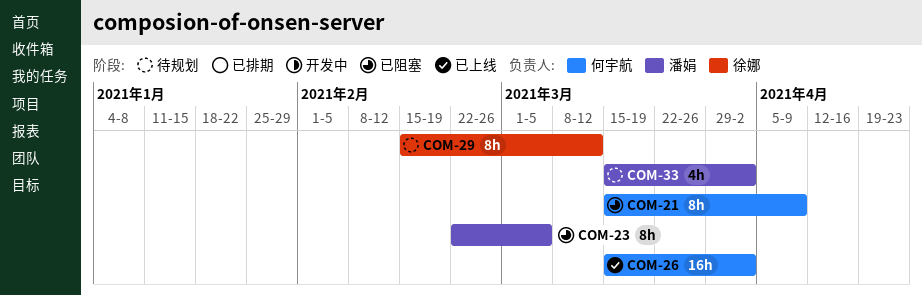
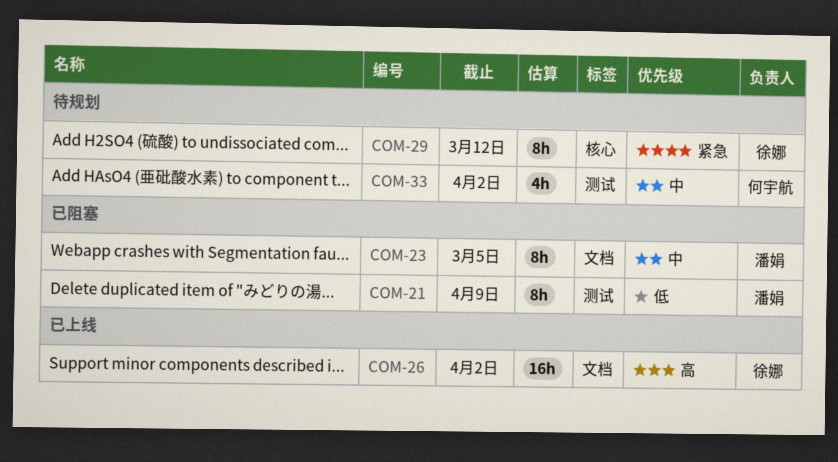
COM-21, owner: 何宇航 -> 潘娟
COM-26, owner: 何宇航 -> 徐娜
COM-33, owner: 潘娟 -> 何宇航

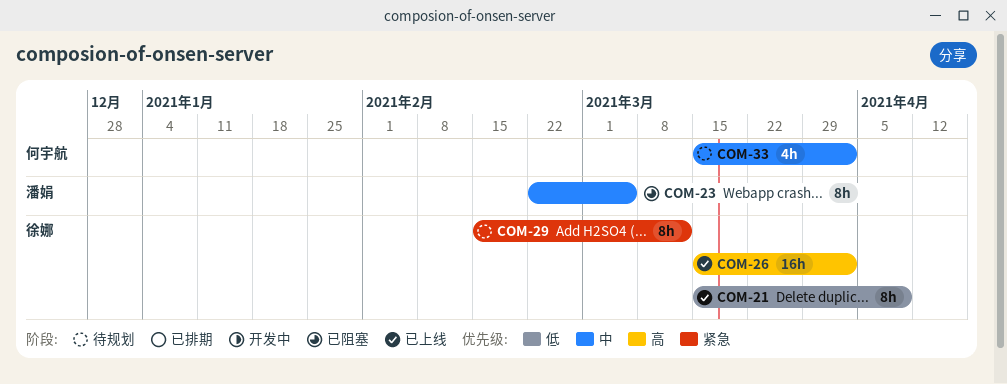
COM-21, status: 已阻塞 -> 已上线
COM-21, owner: 潘娟 -> 徐娜

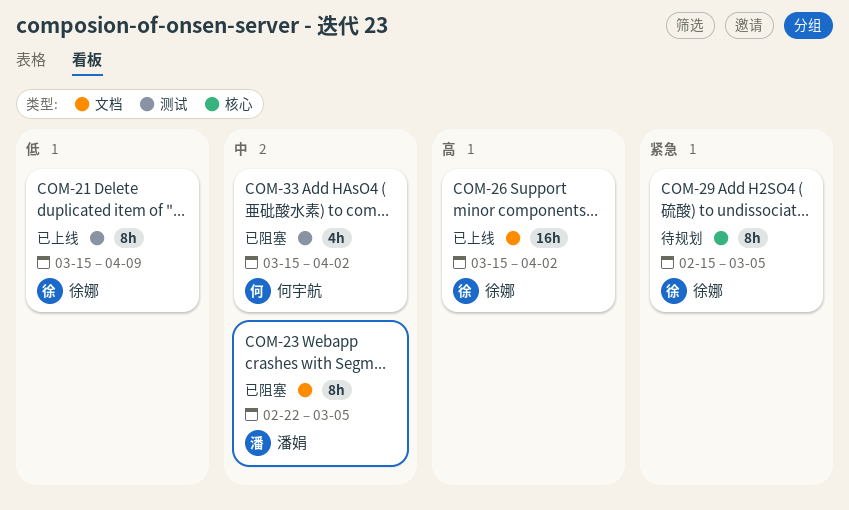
COM-29, due: Mar 12 -> Mar 5
COM-33, status: 待规划 -> 已阻塞

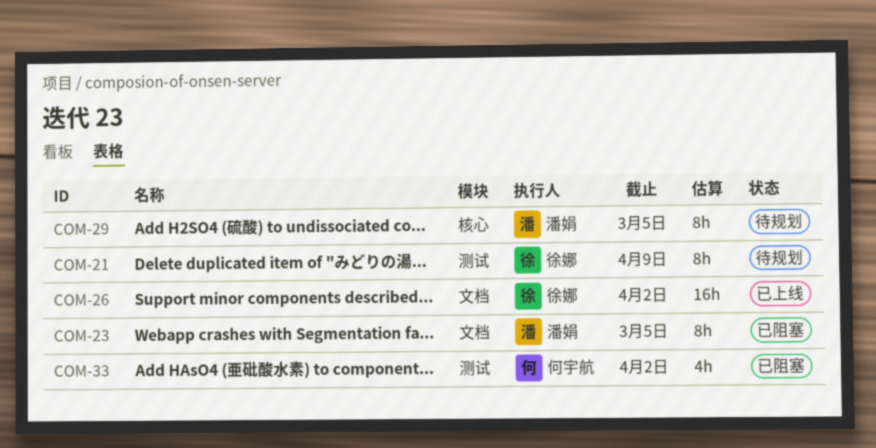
COM-21, status: 已上线 -> 待规划
COM-29, owner: 徐娜 -> 潘娟

